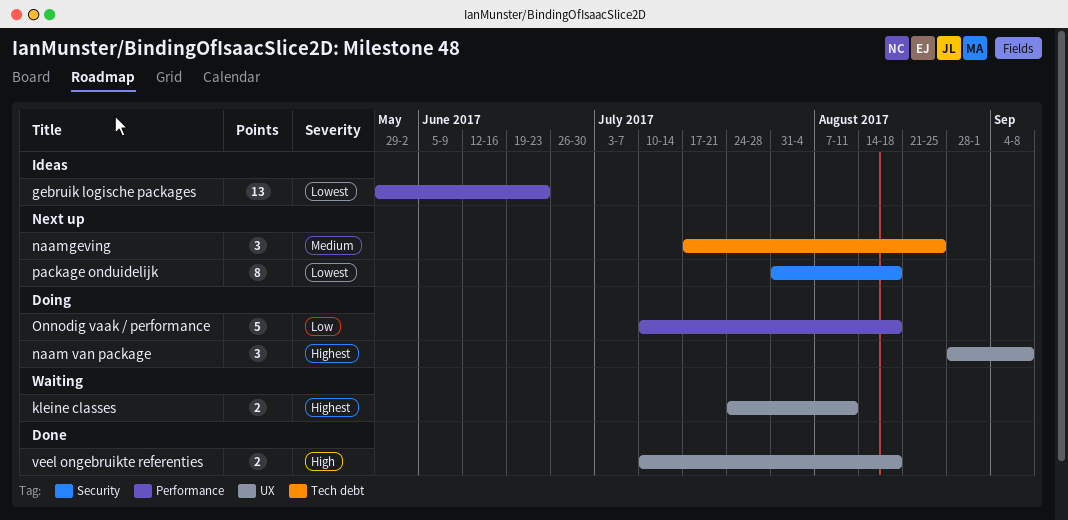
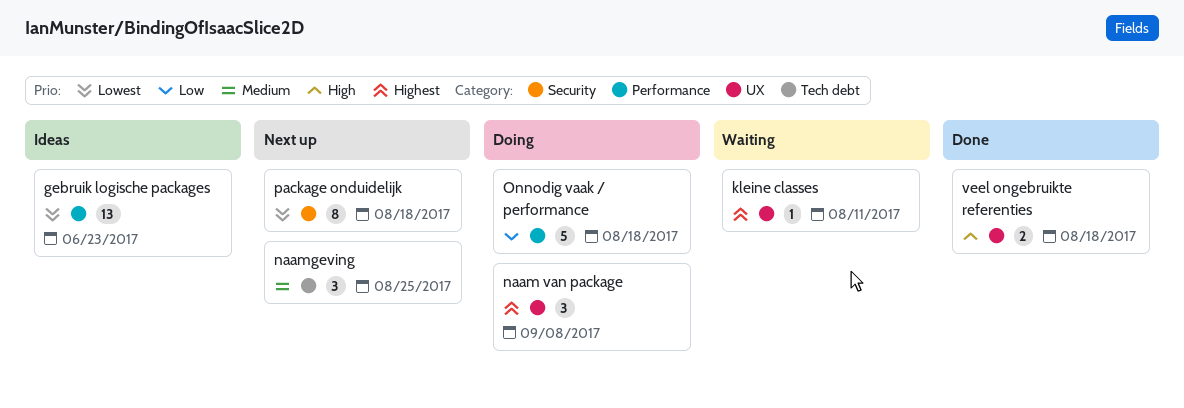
kleine classes, estimate: 2 -> 1

